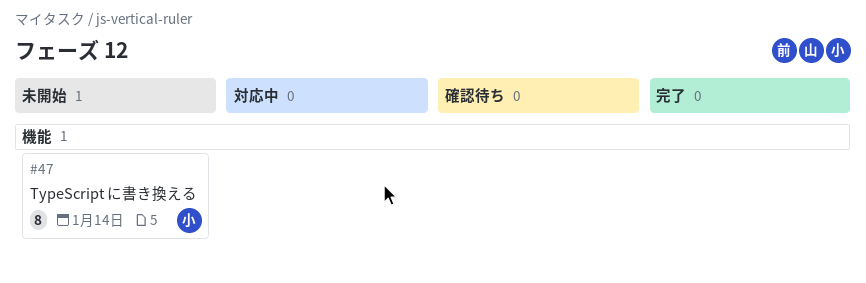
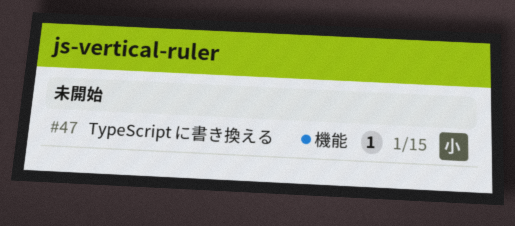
#47, estimate: 8 -> 1
#47, due: Jan 14 -> Jan 15

